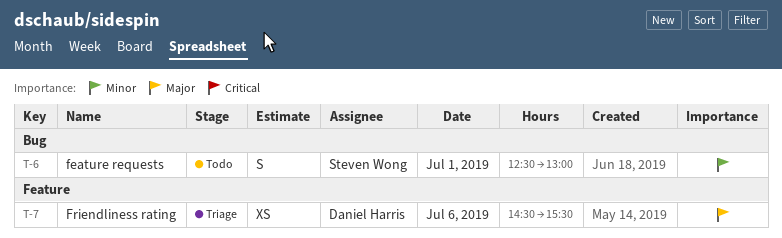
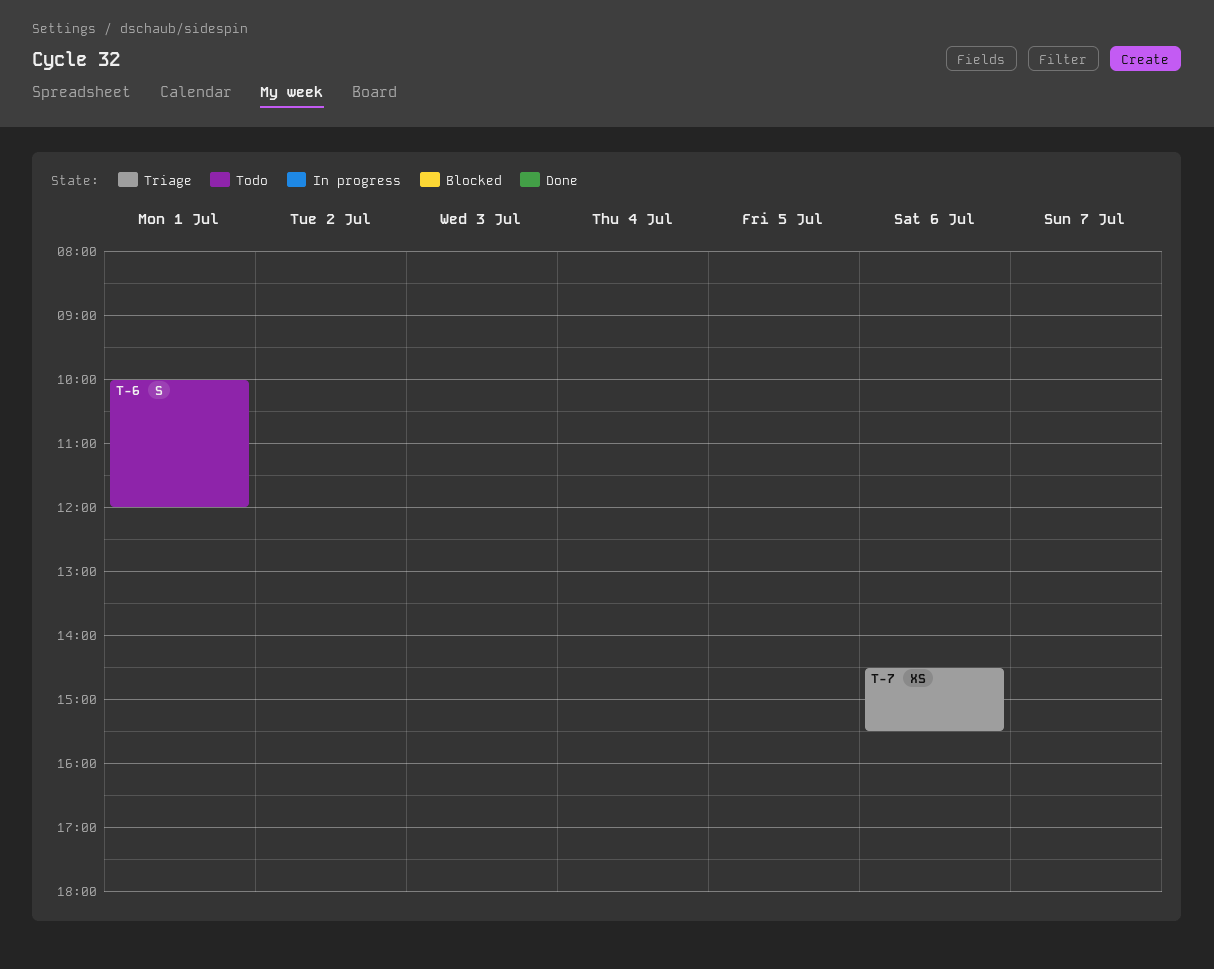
T-6, begins: 12:30 -> 10:00
T-6, ends: 13:00 -> 12:00

